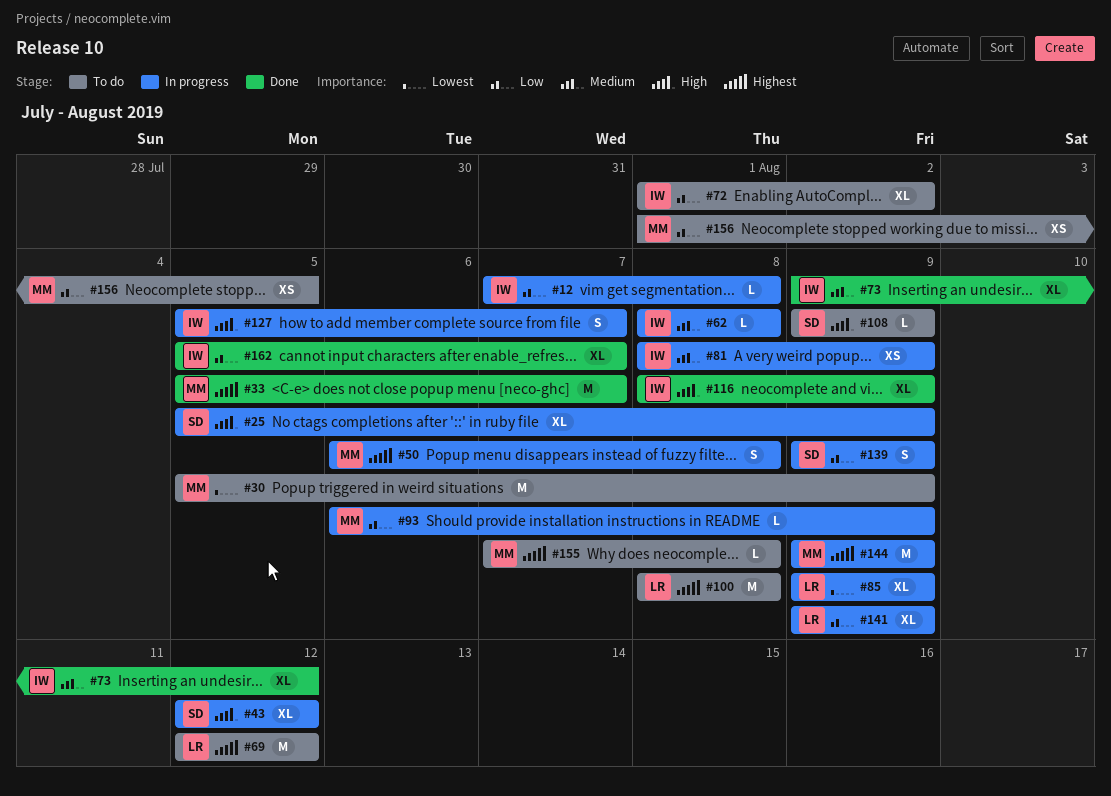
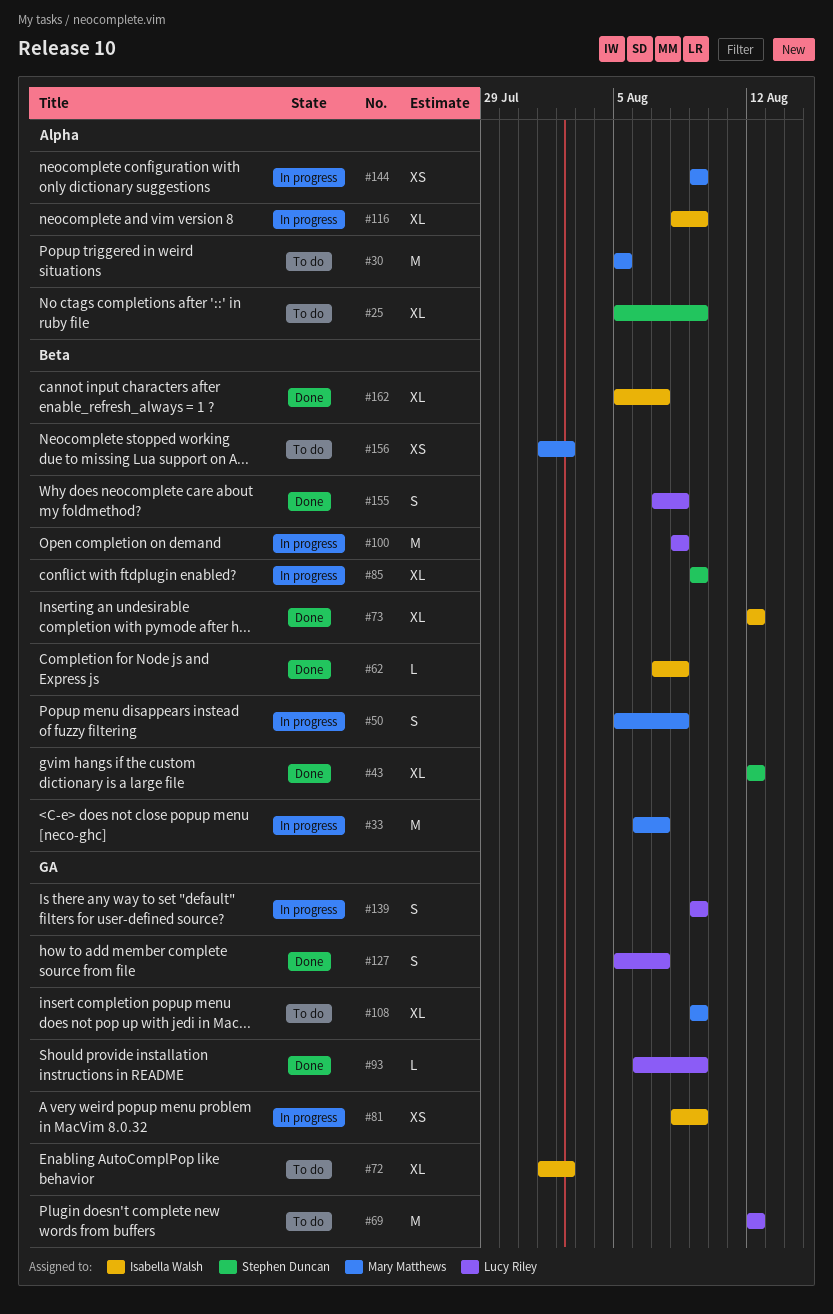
#12: present -> none
#25, status: In progress -> To do
#30, due: Aug 9 -> Aug 5
#33, status: Done -> In progress
#33, start: Aug 5 -> Aug 6
#43, status: In progress -> Done
#50, start: Aug 6 -> Aug 5
#62, status: In progress -> Done
#62, start: Aug 8 -> Aug 7
#73, start: Aug 9 -> Aug 12
#85, owner: Lucy Riley -> Stephen Duncan
#93, status: In progress -> Done
#93, owner: Mary Matthews -> Lucy Riley
#100, status: To do -> In progress
#108, owner: Stephen Duncan -> Mary Matthews
#108, estimate: L -> XL
#116, status: Done -> In progress
#127, status: In progress -> Done
#127, owner: Isabella Walsh -> Lucy Riley
#139, owner: Stephen Duncan -> Lucy Riley
#141: present -> none
#144, estimate: M -> XS
#155, status: To do -> Done
#155, owner: Mary Matthews -> Lucy Riley
#155, estimate: L -> S
#156, due: Aug 5 -> Aug 2

